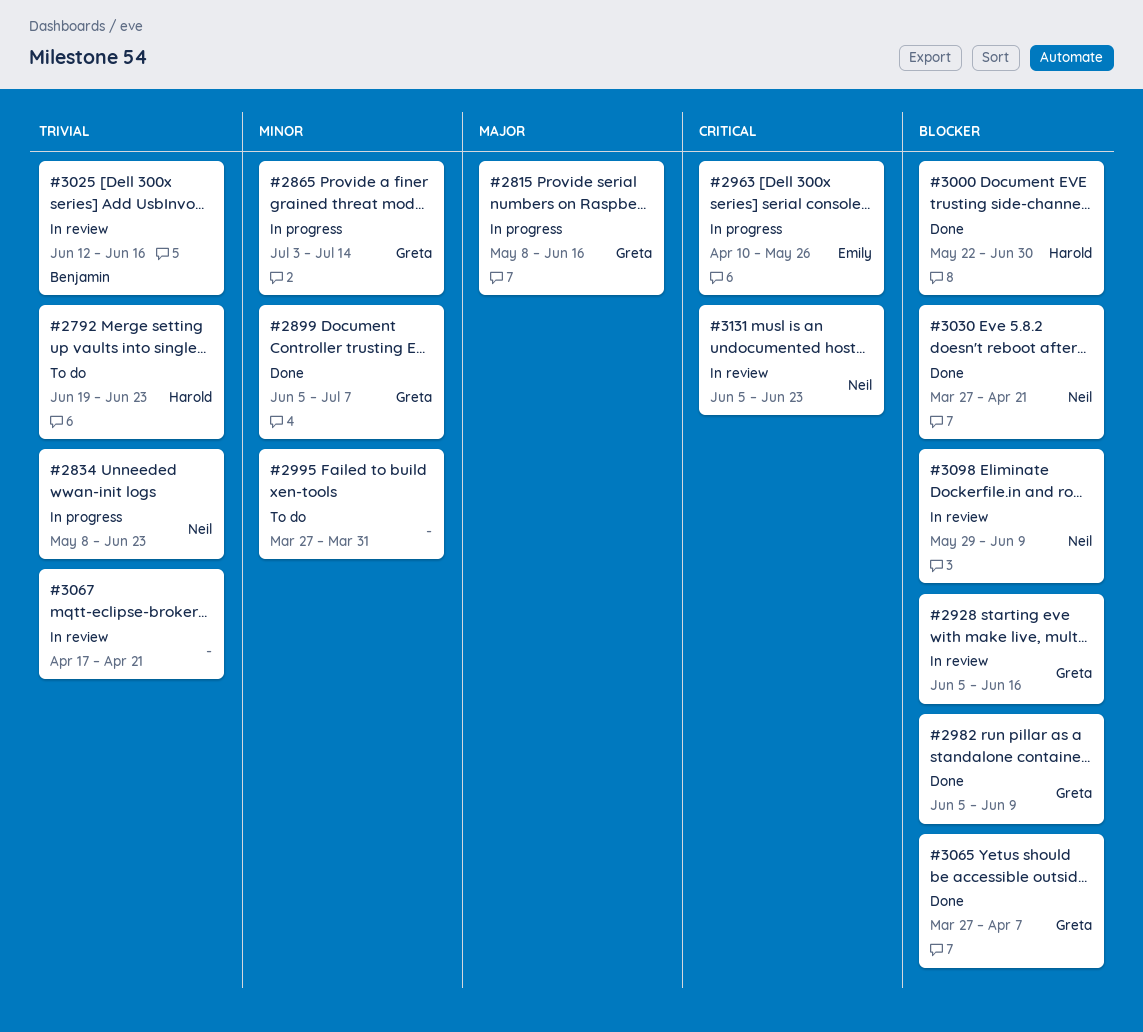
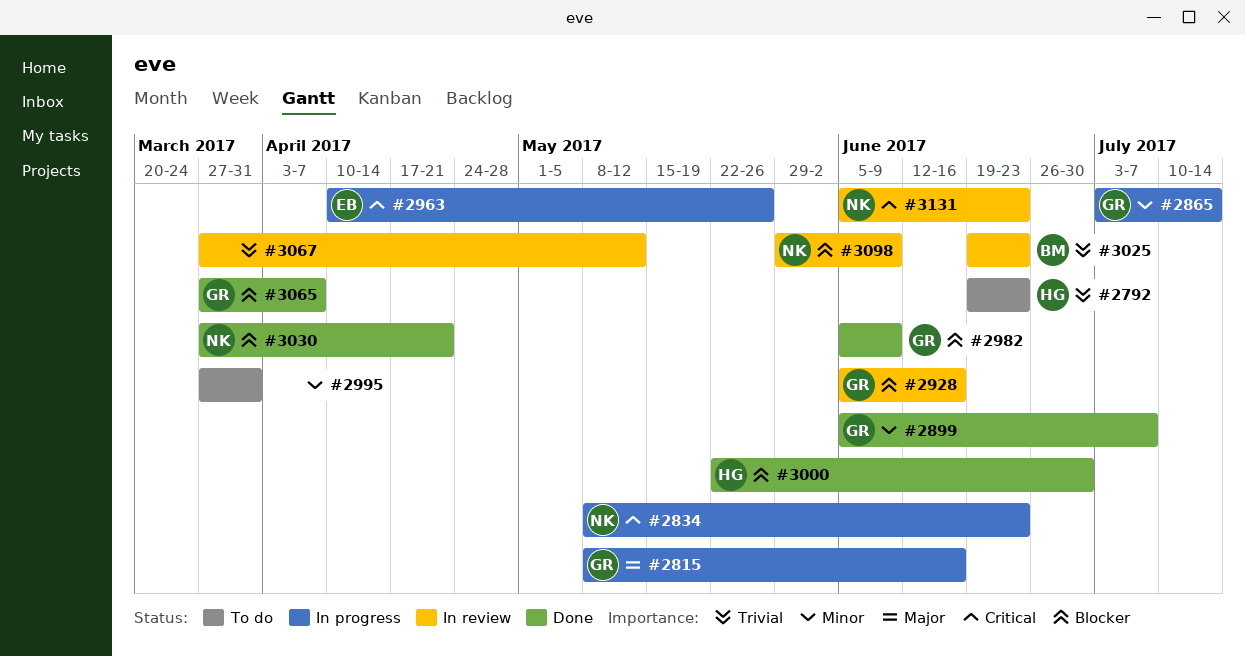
#2834, priority: Trivial -> Critical
#3025, start: Jun 12 -> Jun 19
#3025, due: Jun 16 -> Jun 23
#3067, start: Apr 17 -> Mar 27
#3067, due: Apr 21 -> May 12

